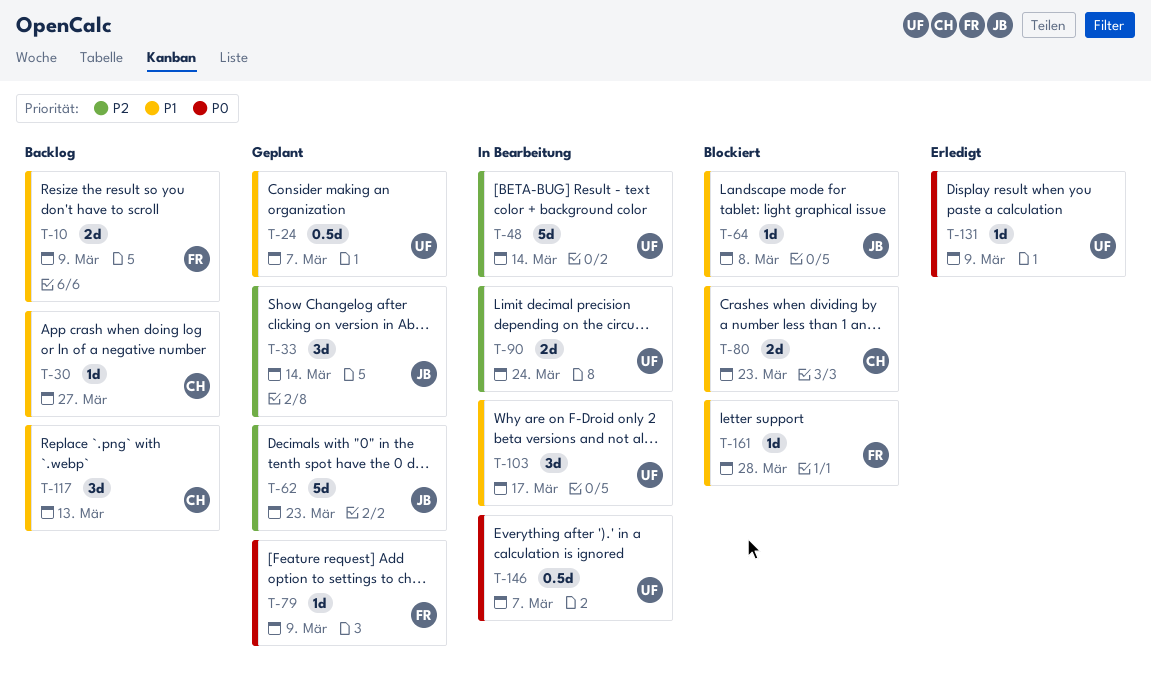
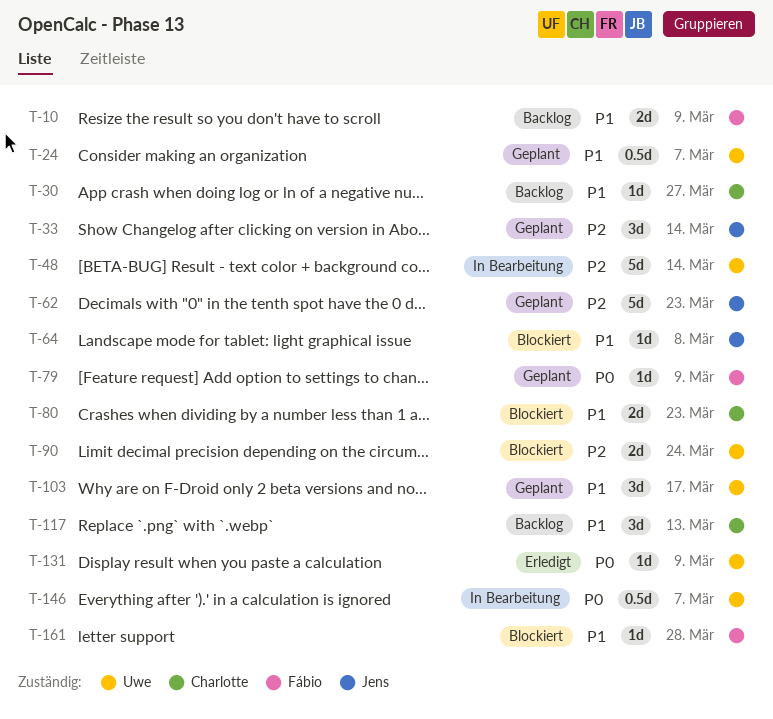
T-90, status: In Bearbeitung -> Blockiert
T-103, status: In Bearbeitung -> Geplant

